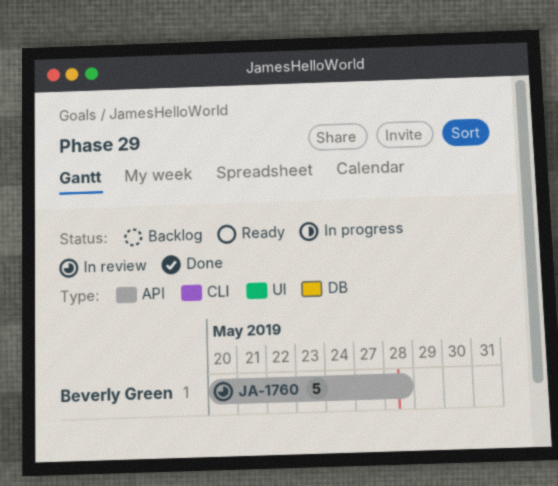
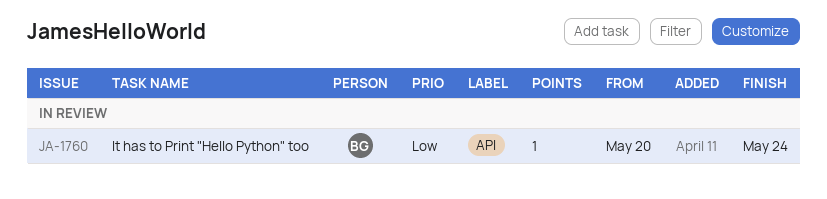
JA-1760, estimate: 5 -> 1
JA-1760, due: May 28 -> May 24

